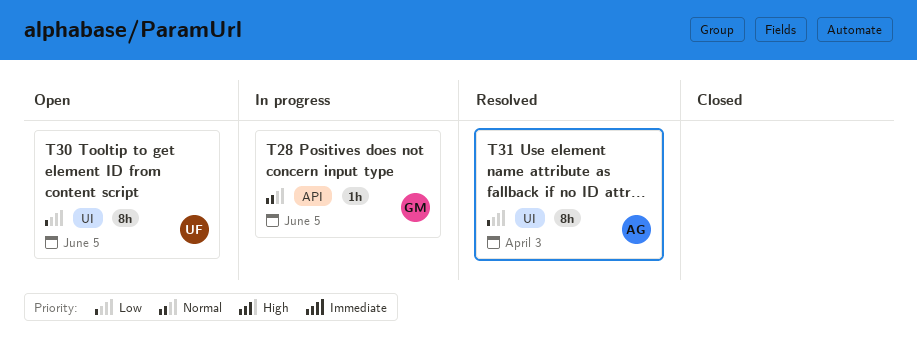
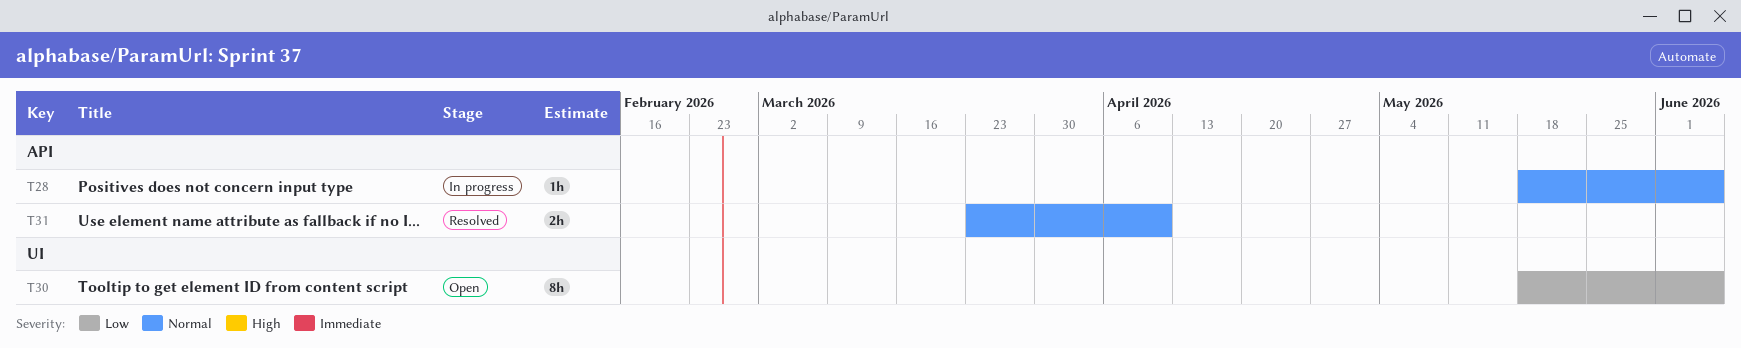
T31, priority: Low -> Normal
T31, label: UI -> API
T31, estimate: 8h -> 2h
T31, due: Apr 3 -> Apr 10

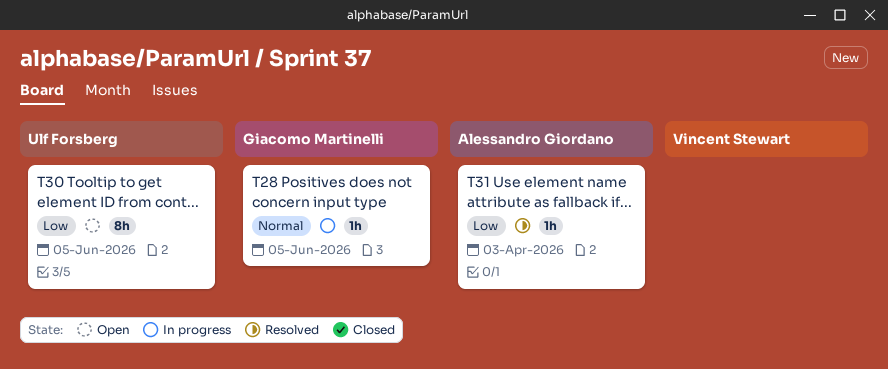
T31, priority: Normal -> Low
T31, estimate: 2h -> 1h
T31, due: Apr 10 -> Apr 3

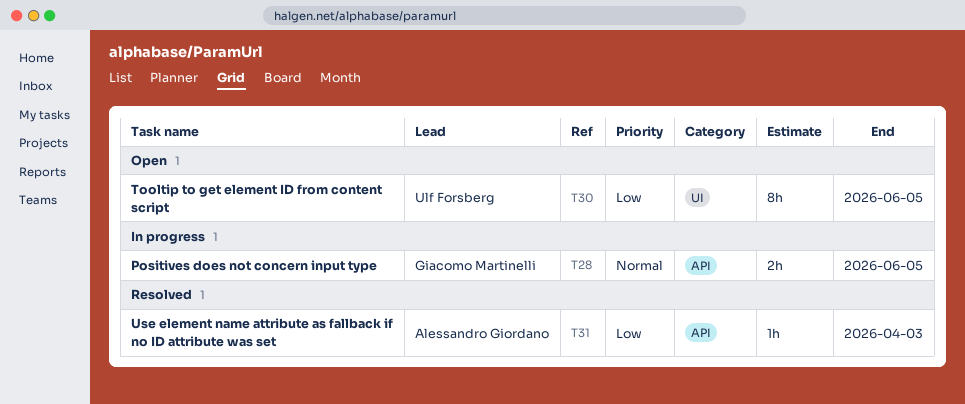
T28, estimate: 1h -> 2h

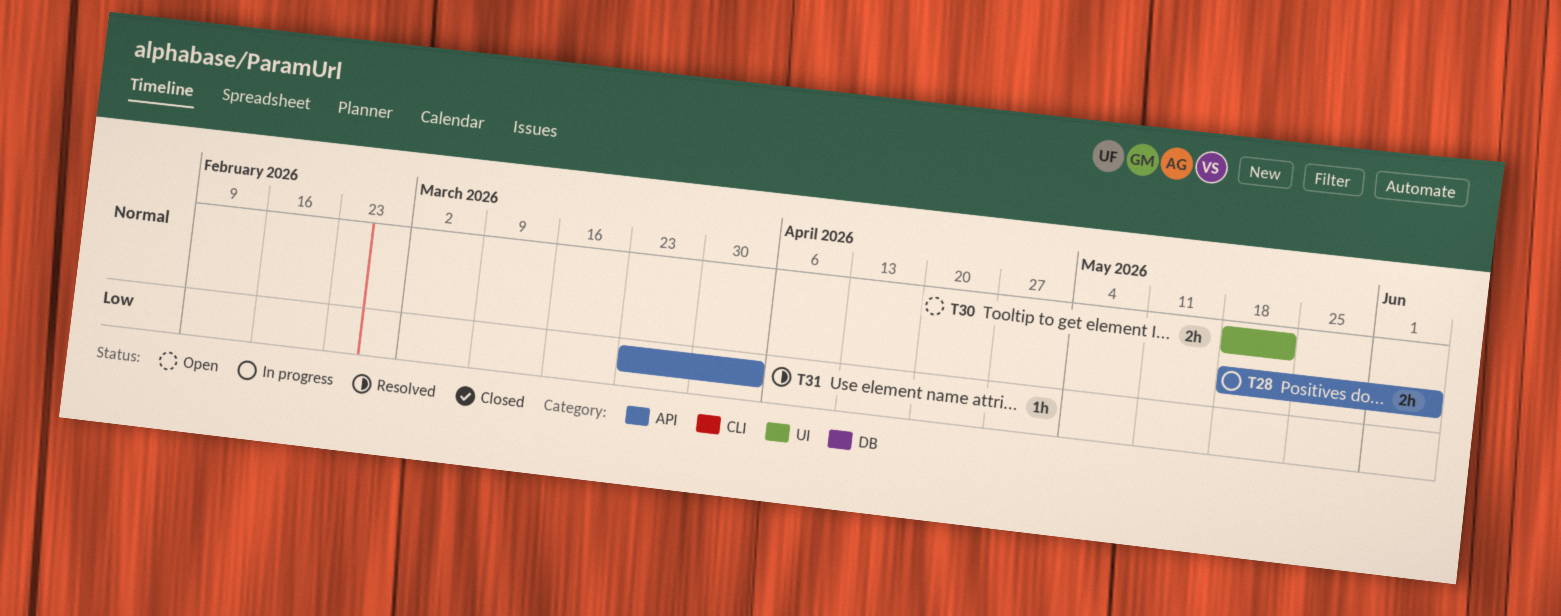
T30, priority: Low -> Normal
T30, estimate: 8h -> 2h
T30, due: Jun 5 -> May 22

